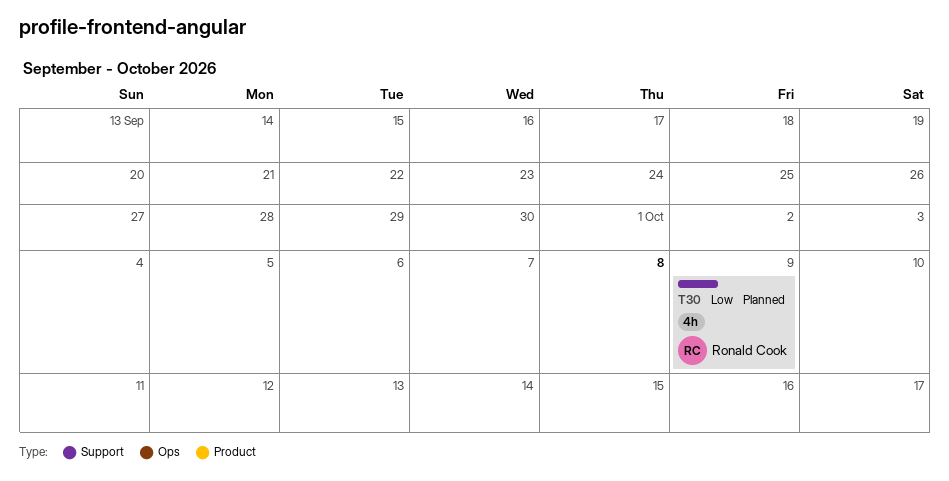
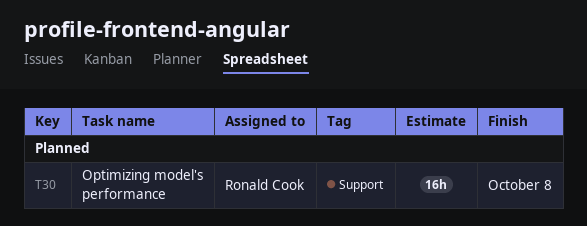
T30, estimate: 4h -> 16h
T30, due: Oct 9 -> Oct 8

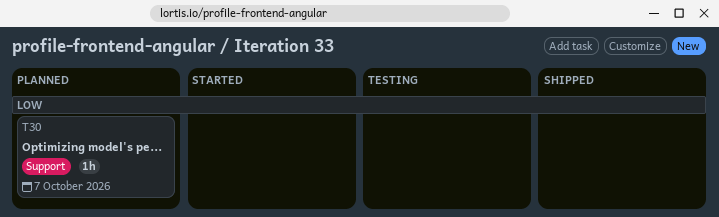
T30, estimate: 16h -> 1h
T30, due: Oct 8 -> Oct 7

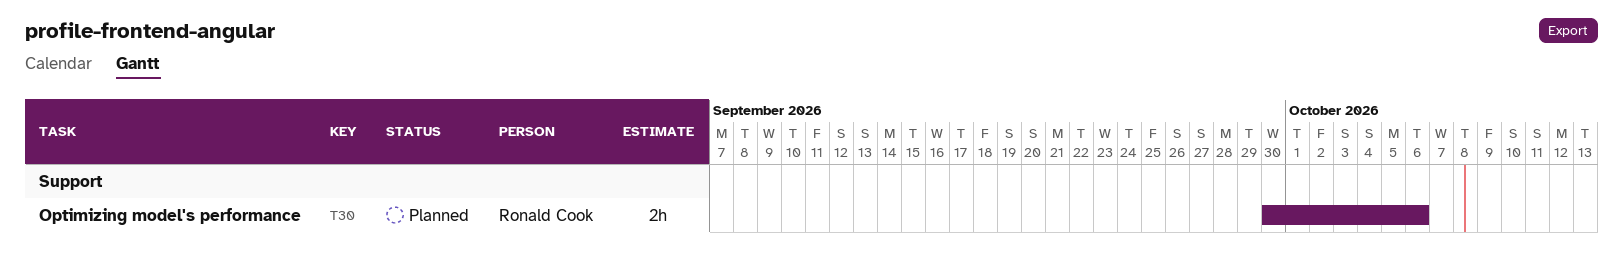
T30, estimate: 1h -> 2h
T30, due: Oct 7 -> Oct 6

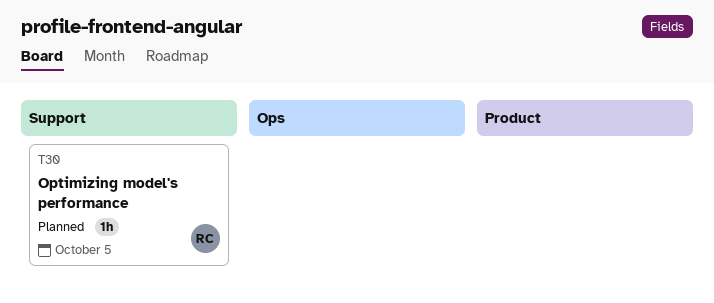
T30, estimate: 2h -> 1h
T30, due: Oct 6 -> Oct 5

